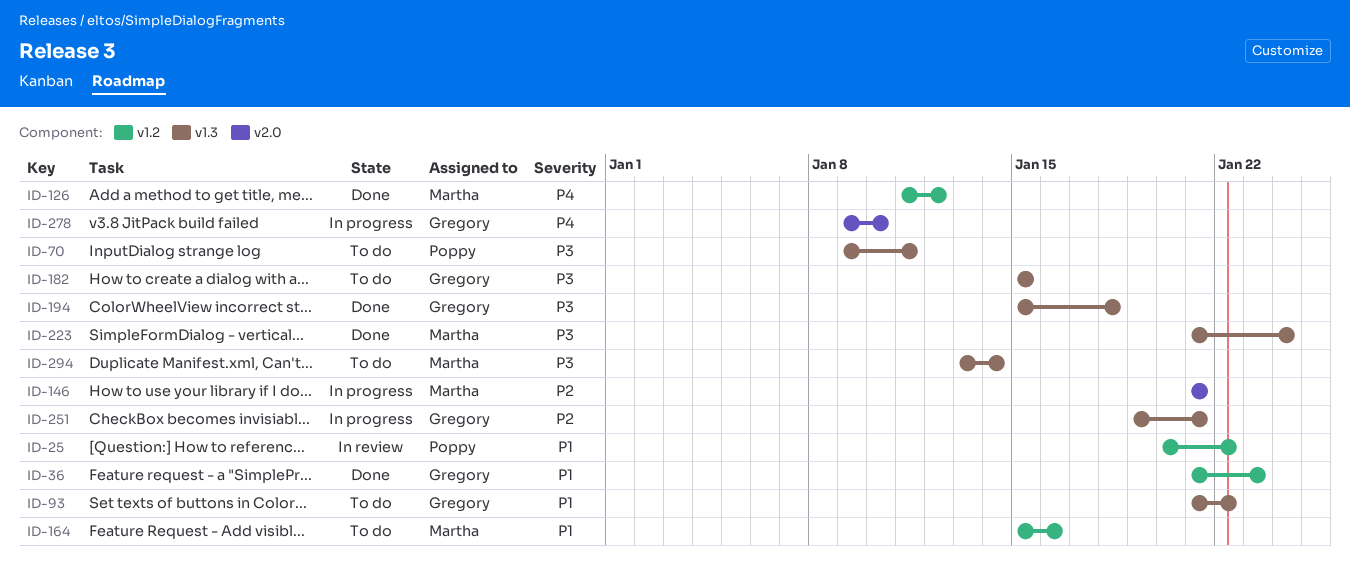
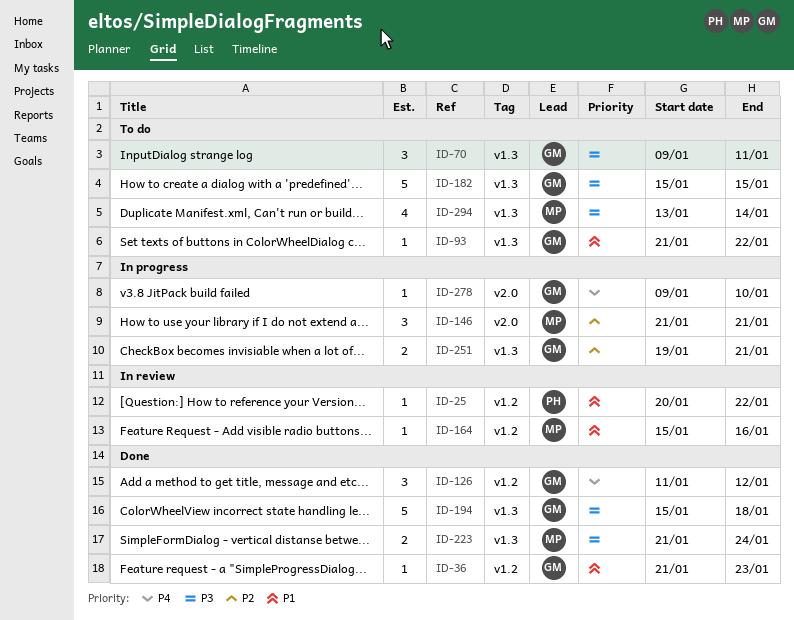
ID-70, owner: Poppy -> Gregory
ID-126, owner: Martha -> Gregory
ID-164, status: To do -> In review

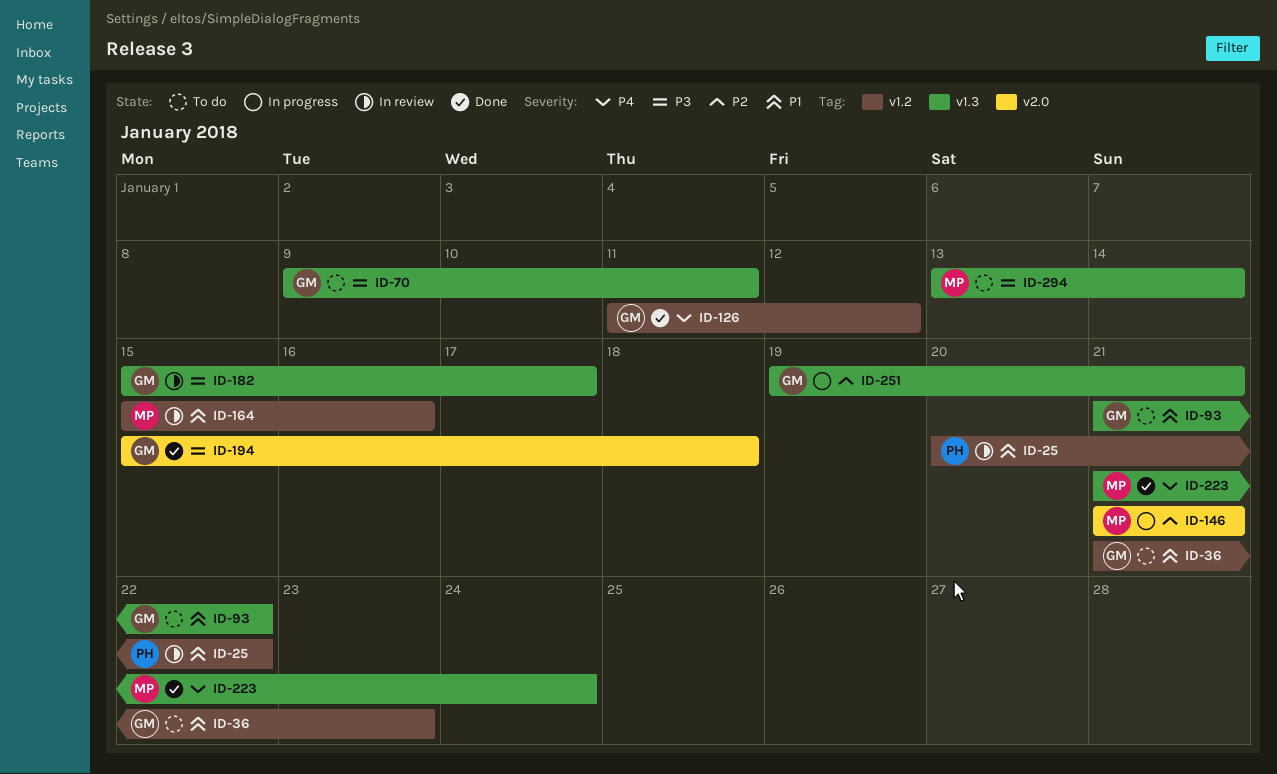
ID-36, status: Done -> To do
ID-182, status: To do -> In review
ID-182, due: Jan 15 -> Jan 17
ID-194, label: v1.3 -> v2.0
ID-223, priority: P3 -> P4
ID-278: present -> none

